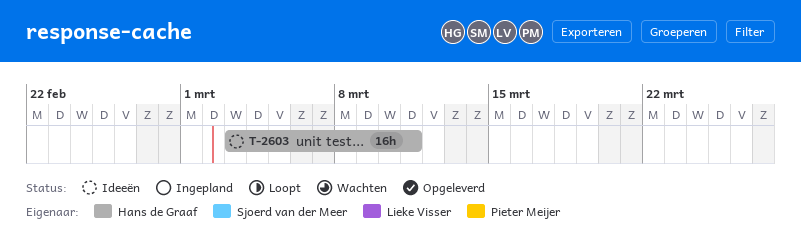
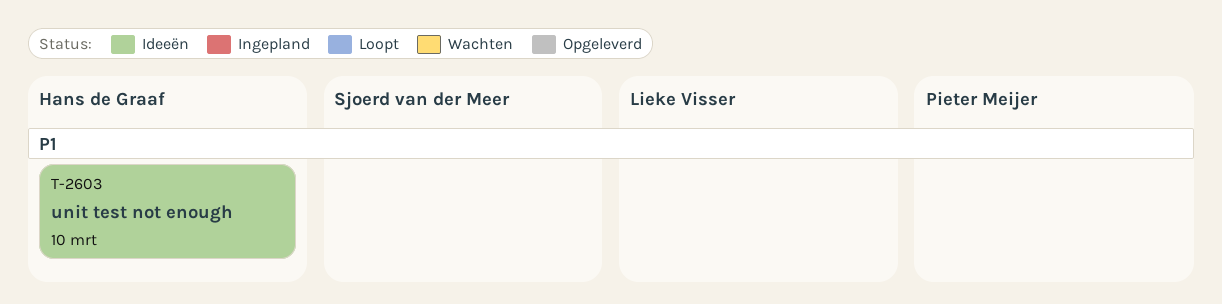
T-2603, due: Mar 11 -> Mar 10

